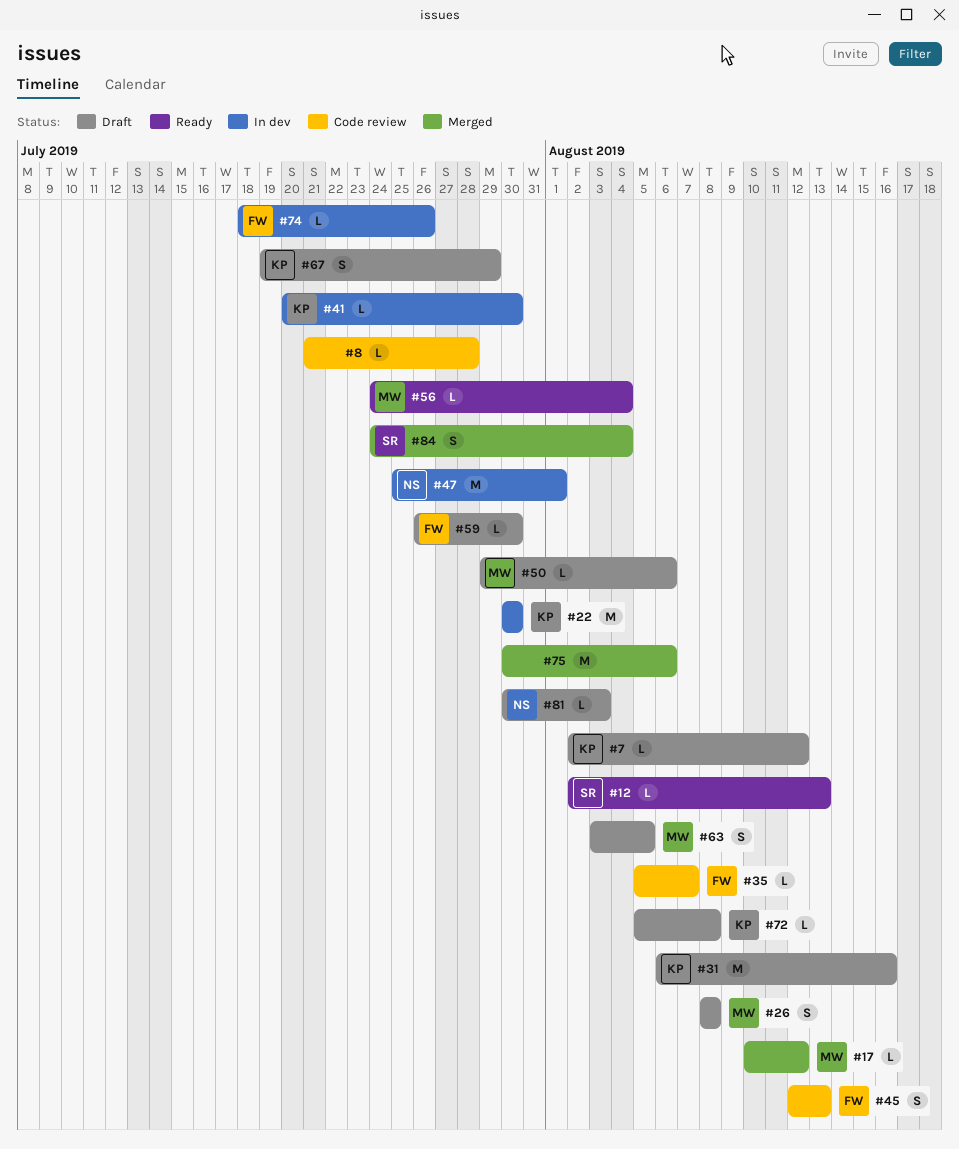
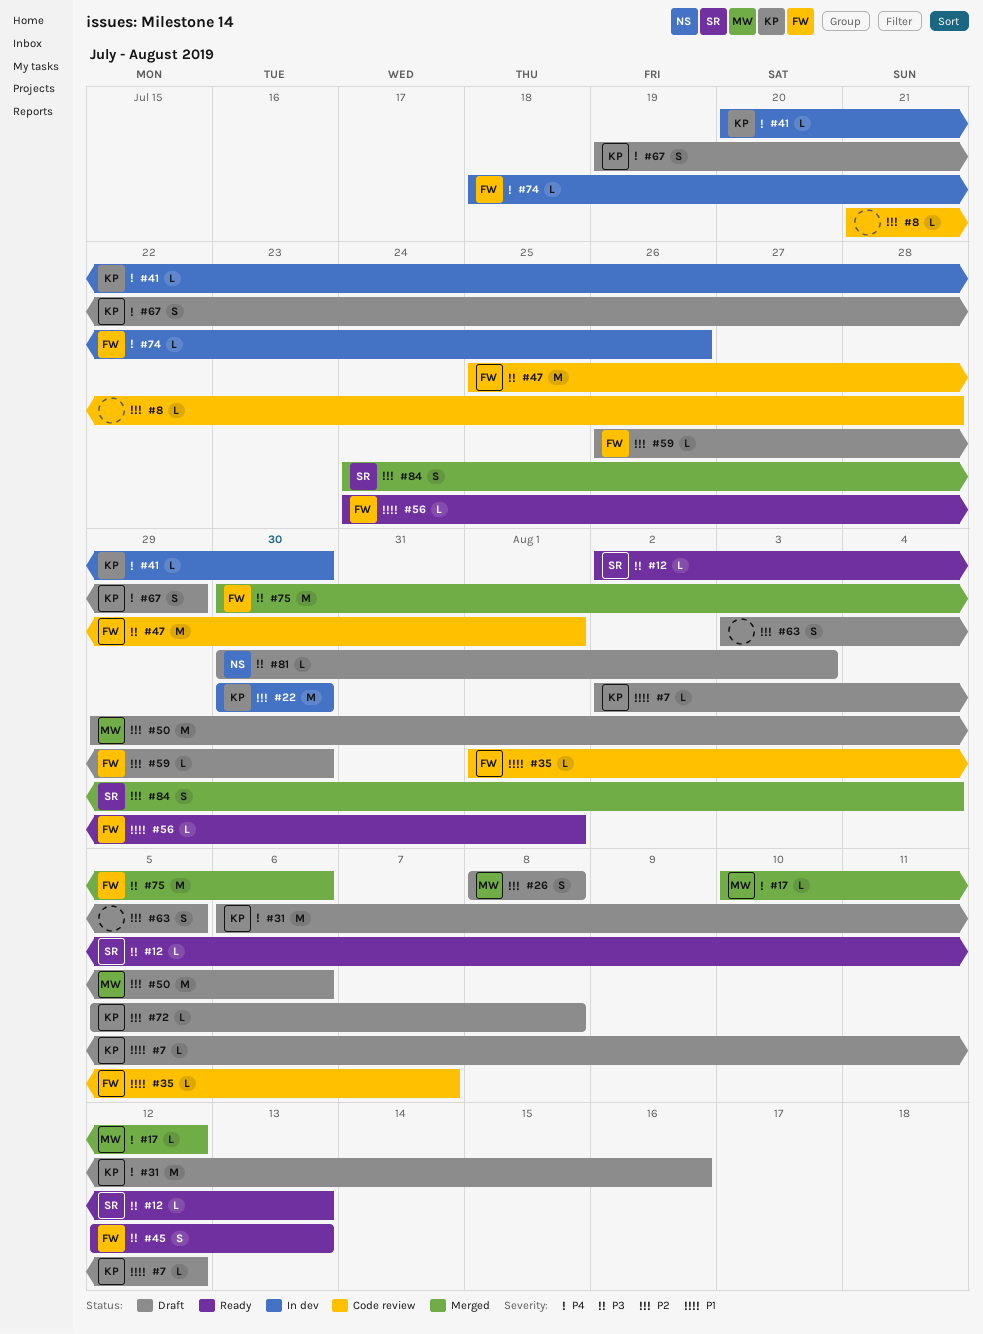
#35, start: Aug 5 -> Aug 1
#45, status: Code review -> Ready
#47, status: In dev -> Code review
#47, owner: NS -> FW
#50, estimate: L -> M
#56, owner: MW -> FW
#56, due: Aug 4 -> Aug 1
#63, owner: MW -> none
#75, owner: none -> FW

